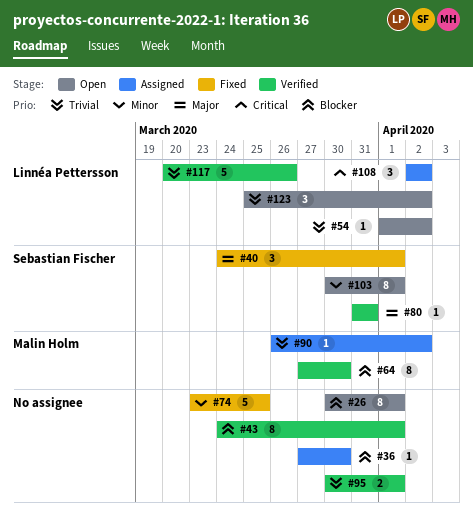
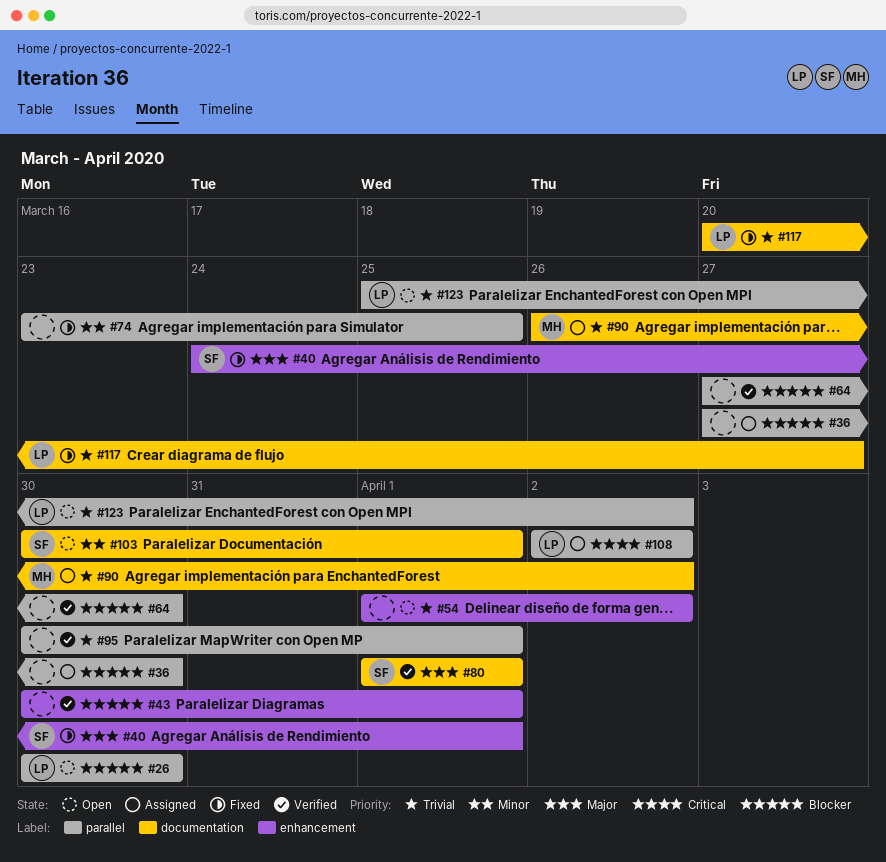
#26, owner: none -> Linnéa Pettersson
#26, due: Apr 1 -> Mar 30
#43, start: Mar 24 -> Mar 30
#54, owner: Linnéa Pettersson -> none
#64, owner: Malin Holm -> none
#80, start: Mar 31 -> Apr 1
#80, due: Mar 31 -> Apr 1
#117, status: Verified -> Fixed
#117, due: Mar 26 -> Mar 27

